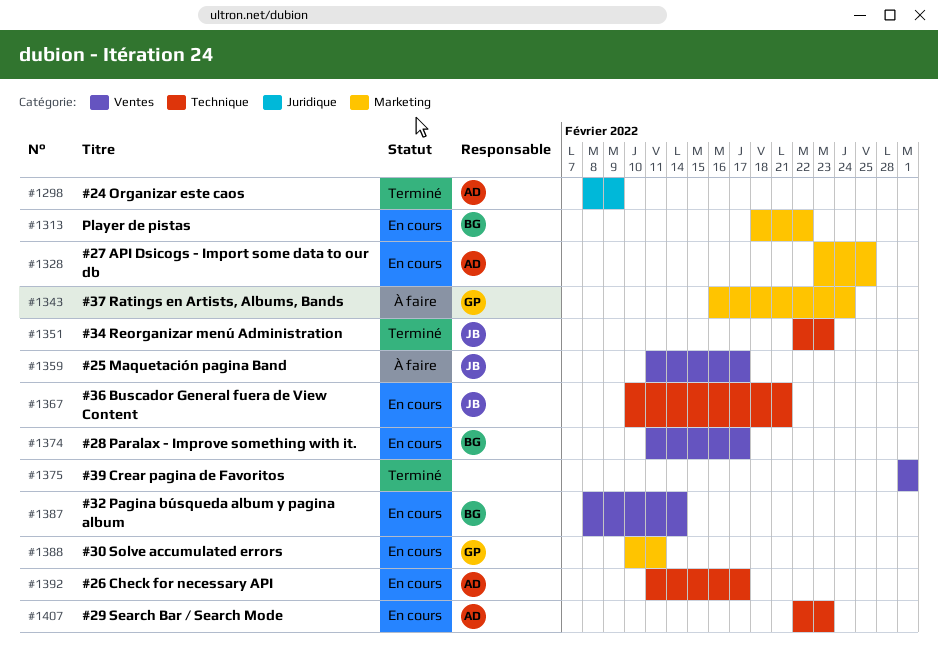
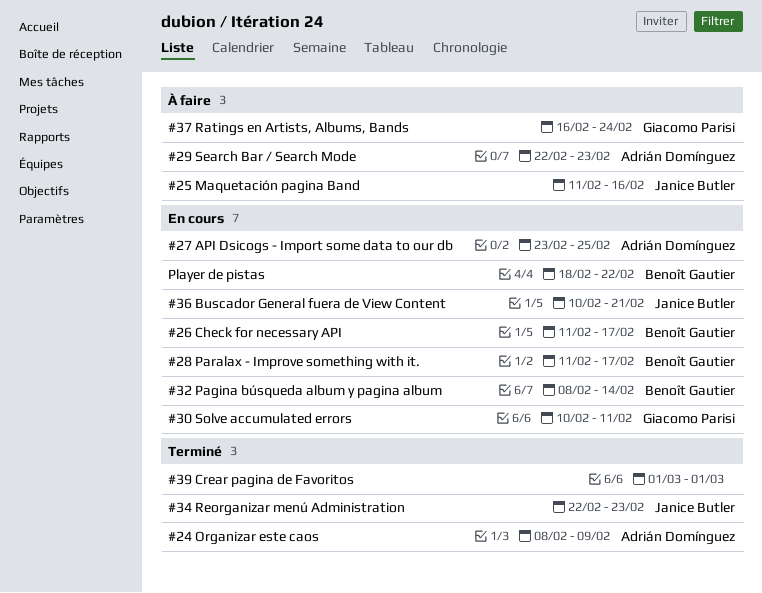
#25 Maquetación pagina Band, due: Feb 17 -> Feb 16
#26 Check for necessary API, owner: Adrián Domínguez -> Benoît Gautier
#29 Search Bar / Search Mode, status: En cours -> À faire

